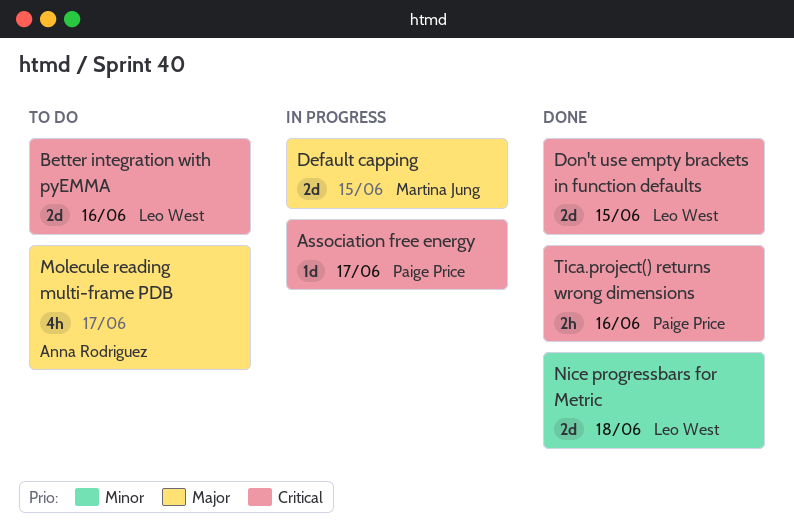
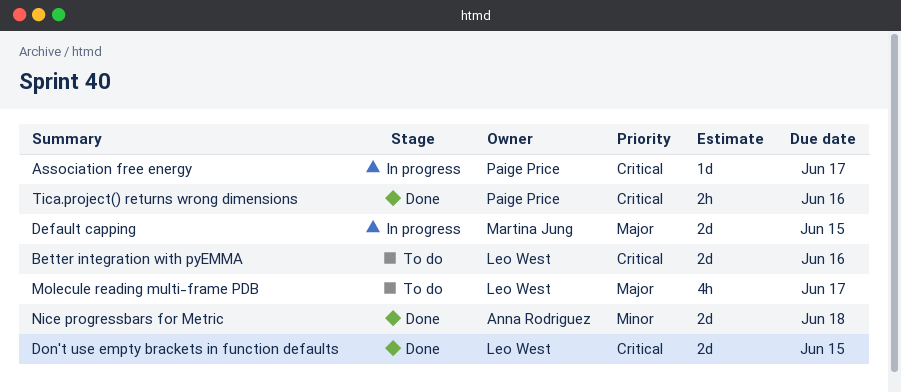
Molecule reading multi-frame PDB, owner: Anna Rodriguez -> Leo West
Nice progressbars for Metric, owner: Leo West -> Anna Rodriguez

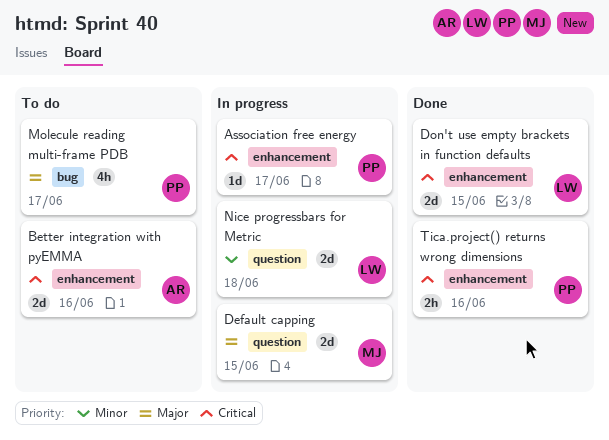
Better integration with pyEMMA, owner: Leo West -> Anna Rodriguez
Molecule reading multi-frame PDB, owner: Leo West -> Paige Price
Nice progressbars for Metric, status: Done -> In progress
Nice progressbars for Metric, owner: Anna Rodriguez -> Leo West

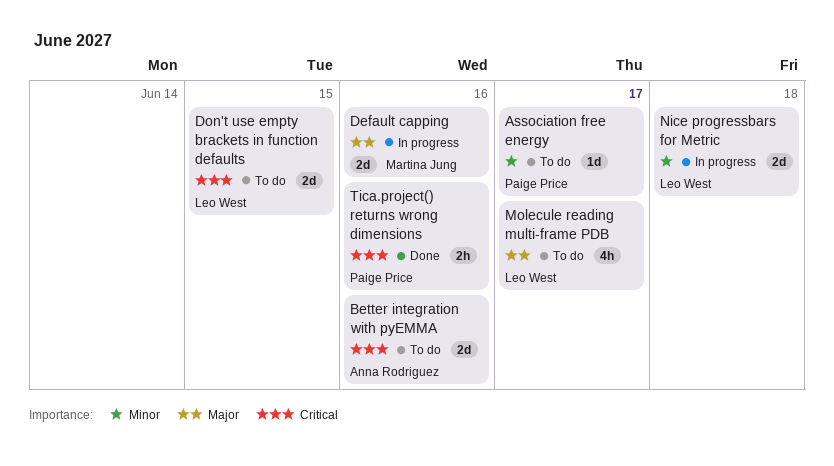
Association free energy, status: In progress -> To do
Association free energy, priority: Critical -> Minor
Default capping, due: Jun 15 -> Jun 16
Don't use empty brackets in function defaults, status: Done -> To do
Molecule reading multi-frame PDB, owner: Paige Price -> Leo West

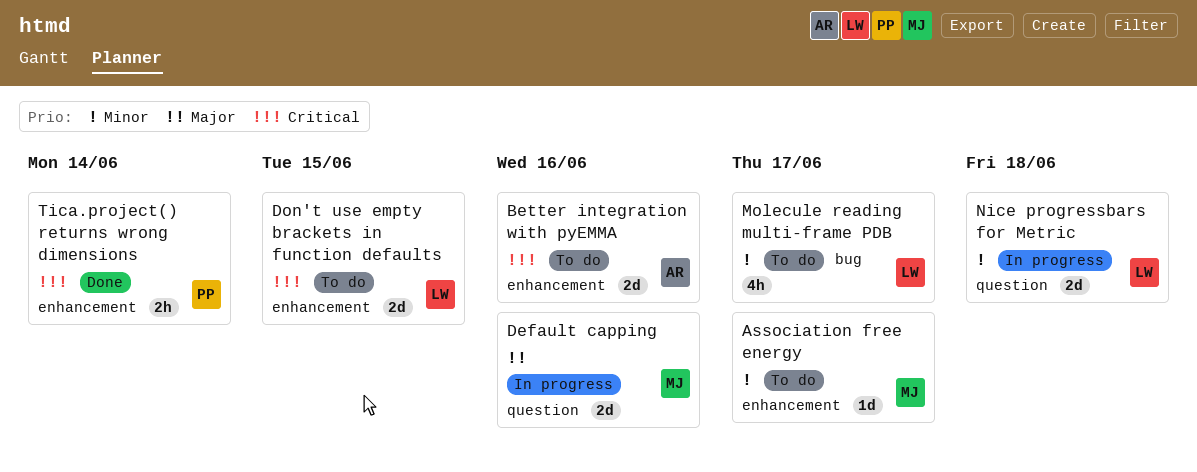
Association free energy, owner: Paige Price -> Martina Jung
Molecule reading multi-frame PDB, priority: Major -> Minor
Tica.project() returns wrong dimensions, due: Jun 16 -> Jun 14

